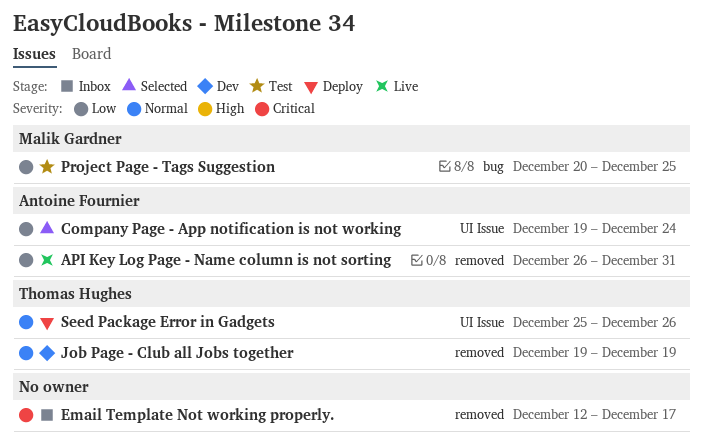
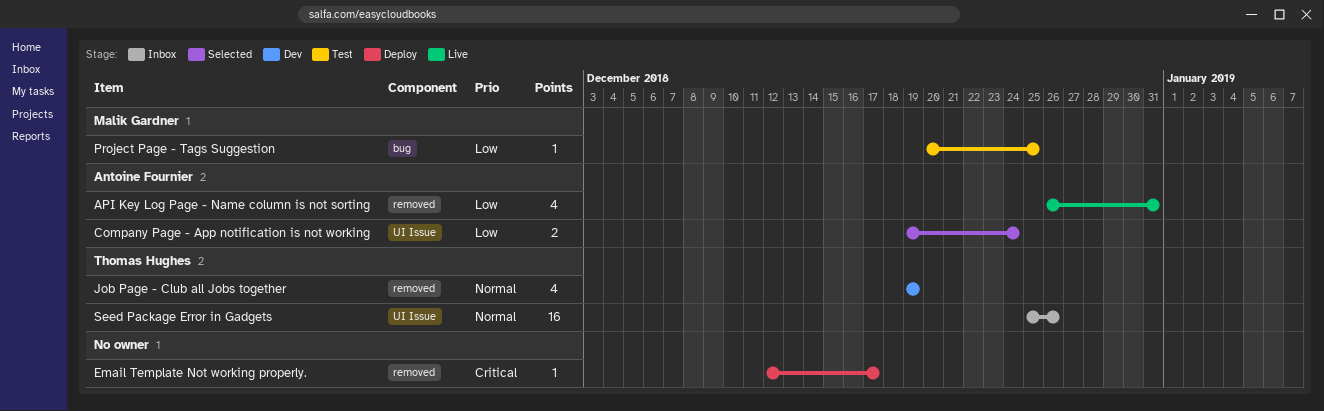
Email Template Not working properly., status: Inbox -> Deploy
Seed Package Error in Gadgets, status: Deploy -> Inbox

